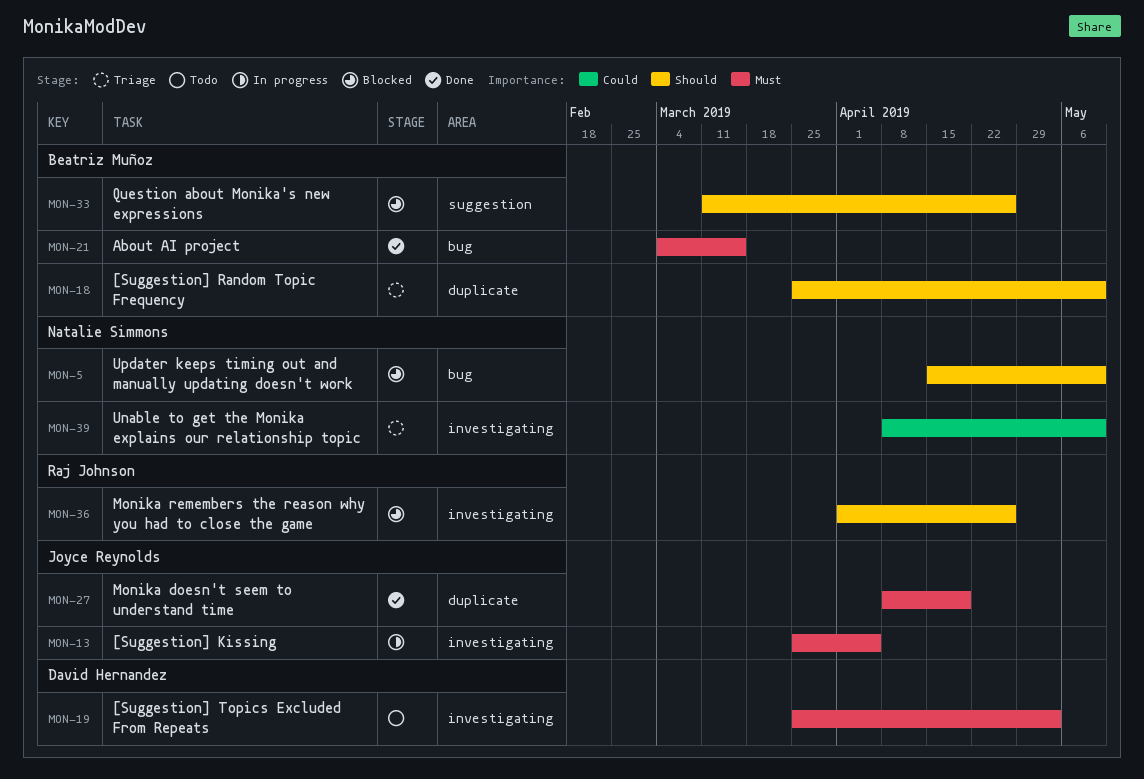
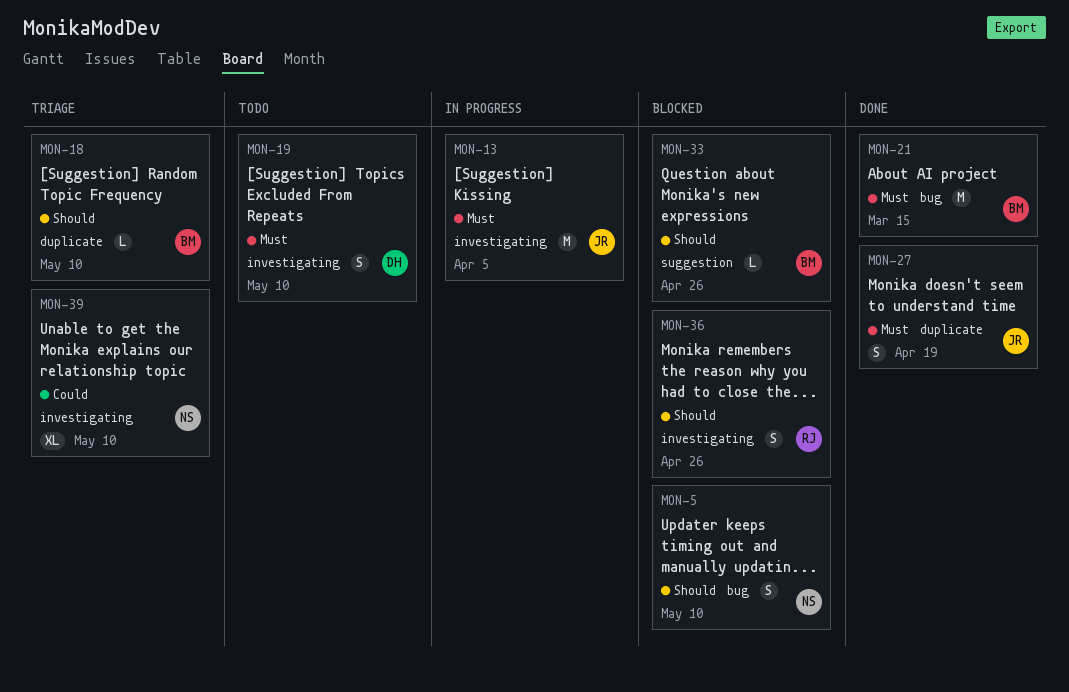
MON-19, due: May 3 -> May 10

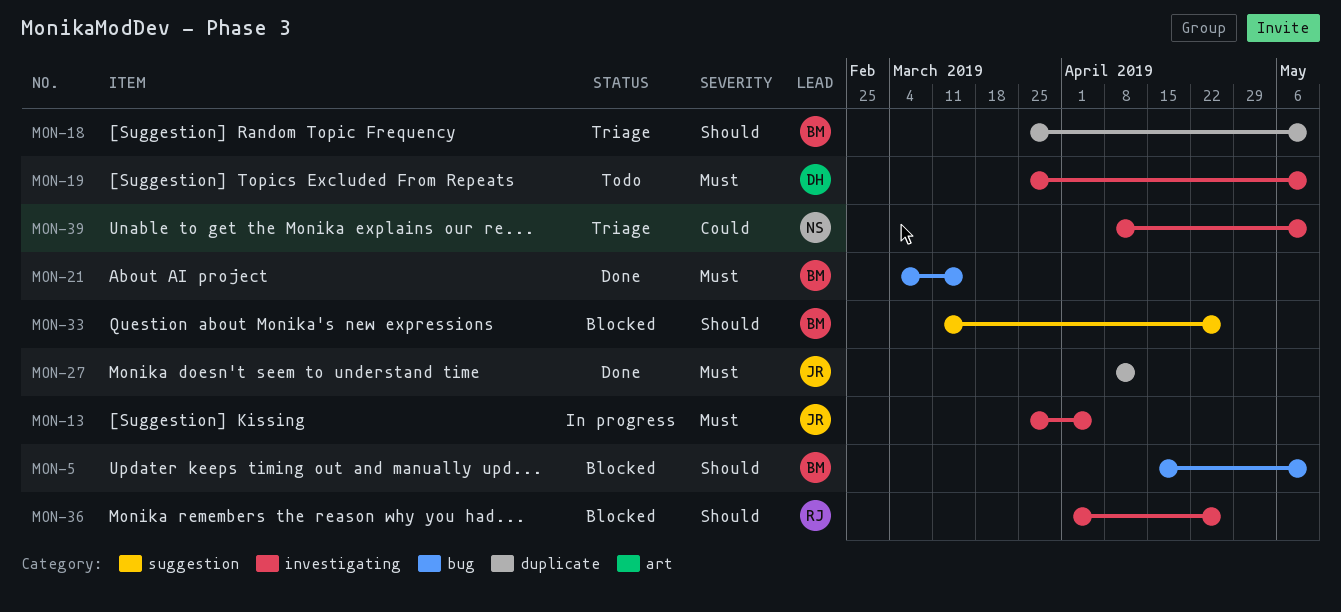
MON-5, owner: NS -> BM
MON-27, due: Apr 19 -> Apr 12

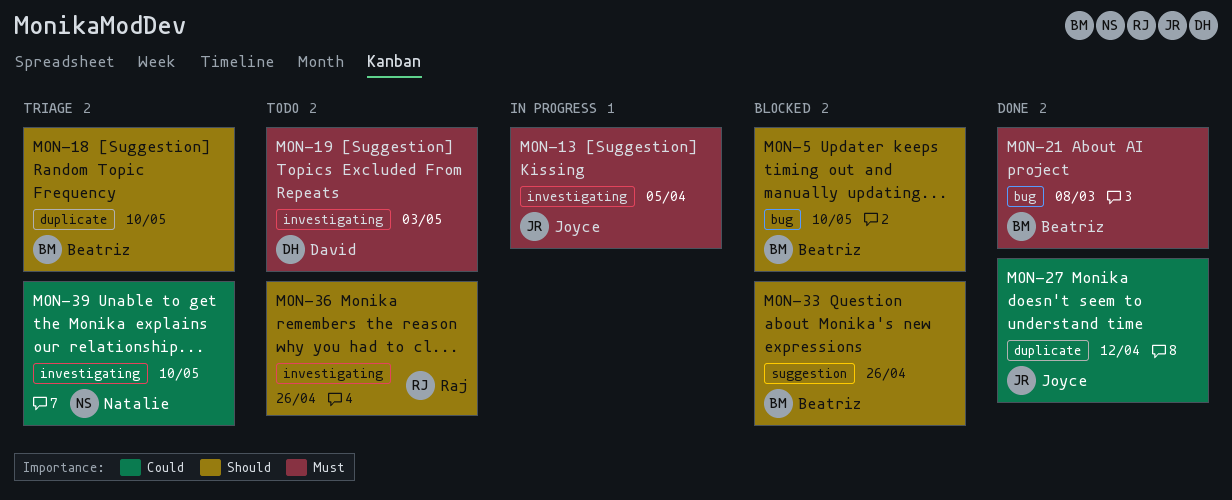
MON-19, due: May 10 -> May 3
MON-21, due: Mar 15 -> Mar 8
MON-27, priority: Must -> Could
MON-36, status: Blocked -> Todo

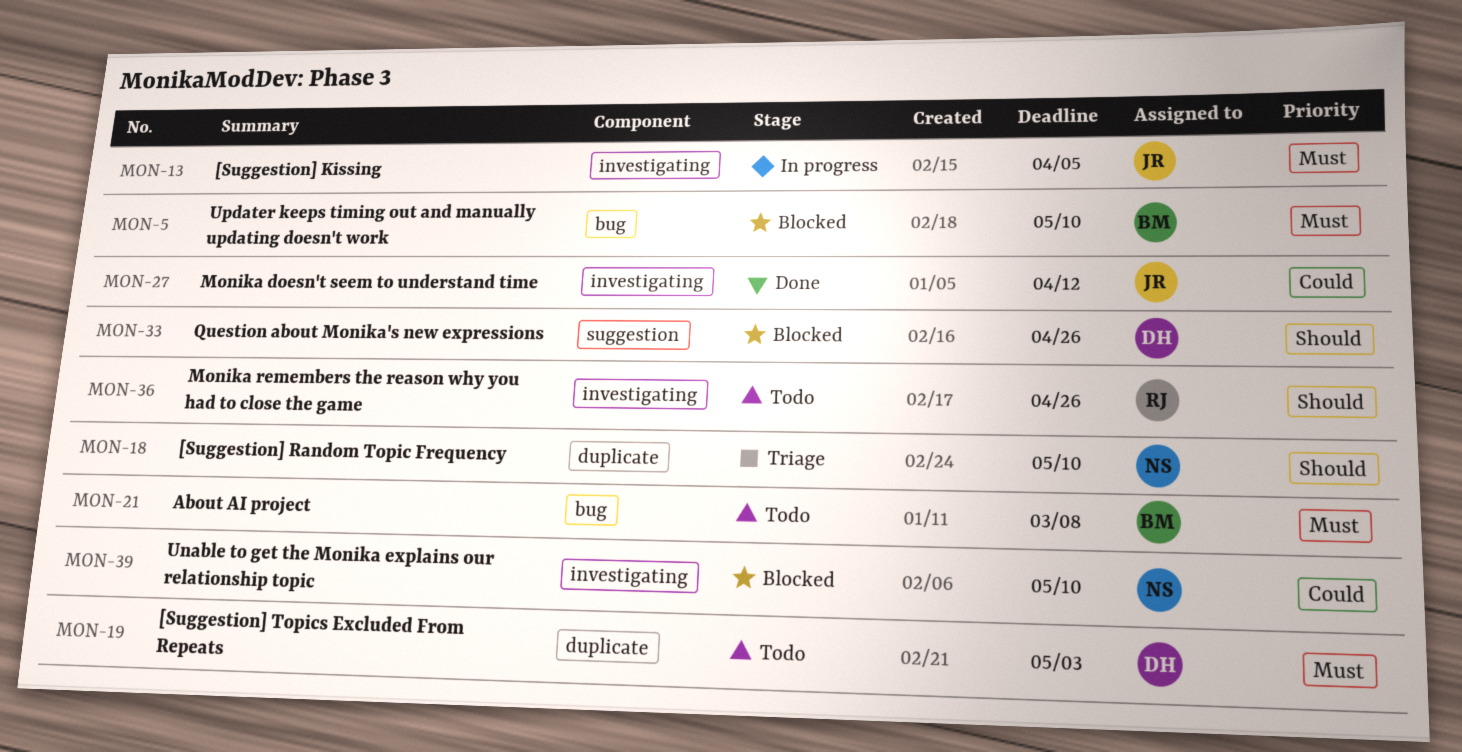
MON-5, priority: Should -> Must
MON-18, owner: Beatriz -> Natalie
MON-19, label: investigating -> duplicate
MON-21, status: Done -> Todo
MON-27, label: duplicate -> investigating
MON-33, owner: Beatriz -> David
MON-39, status: Triage -> Blocked

